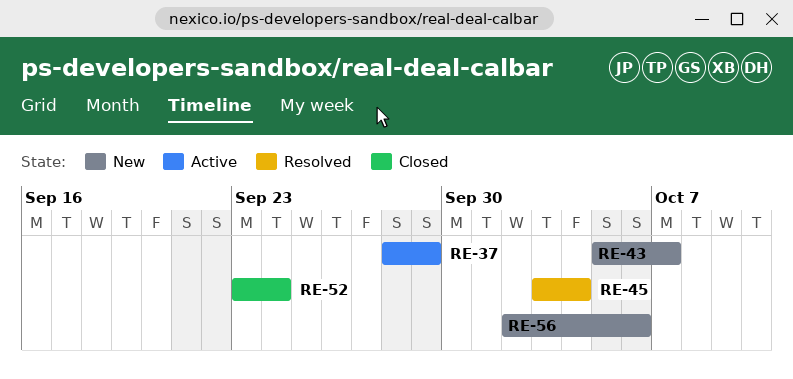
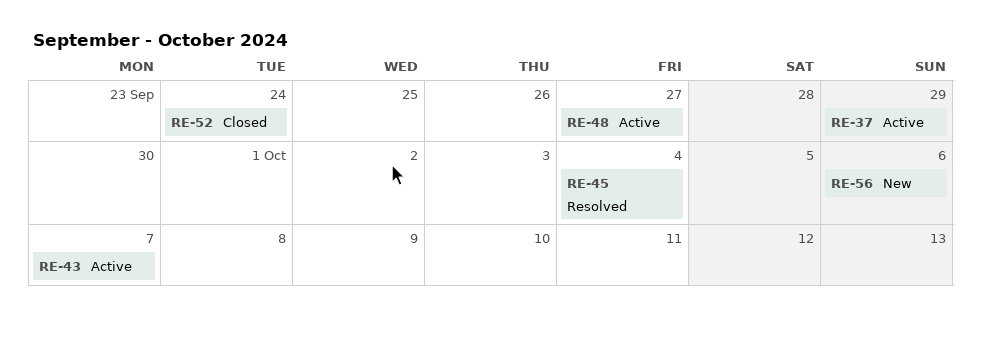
RE-43, status: New -> Active
RE-48: none -> present

